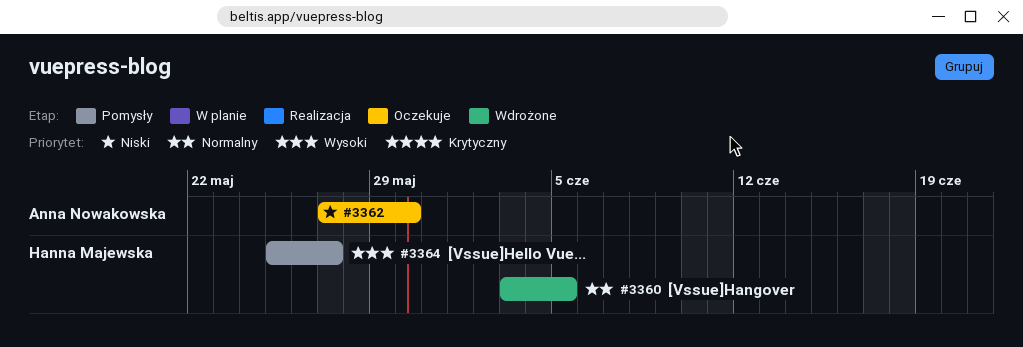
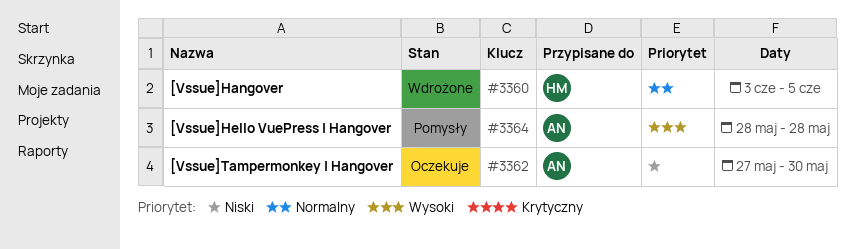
#3364, owner: Hanna Majewska -> Anna Nowakowska
#3364, start: May 25 -> May 28
#3364, due: May 27 -> May 28

